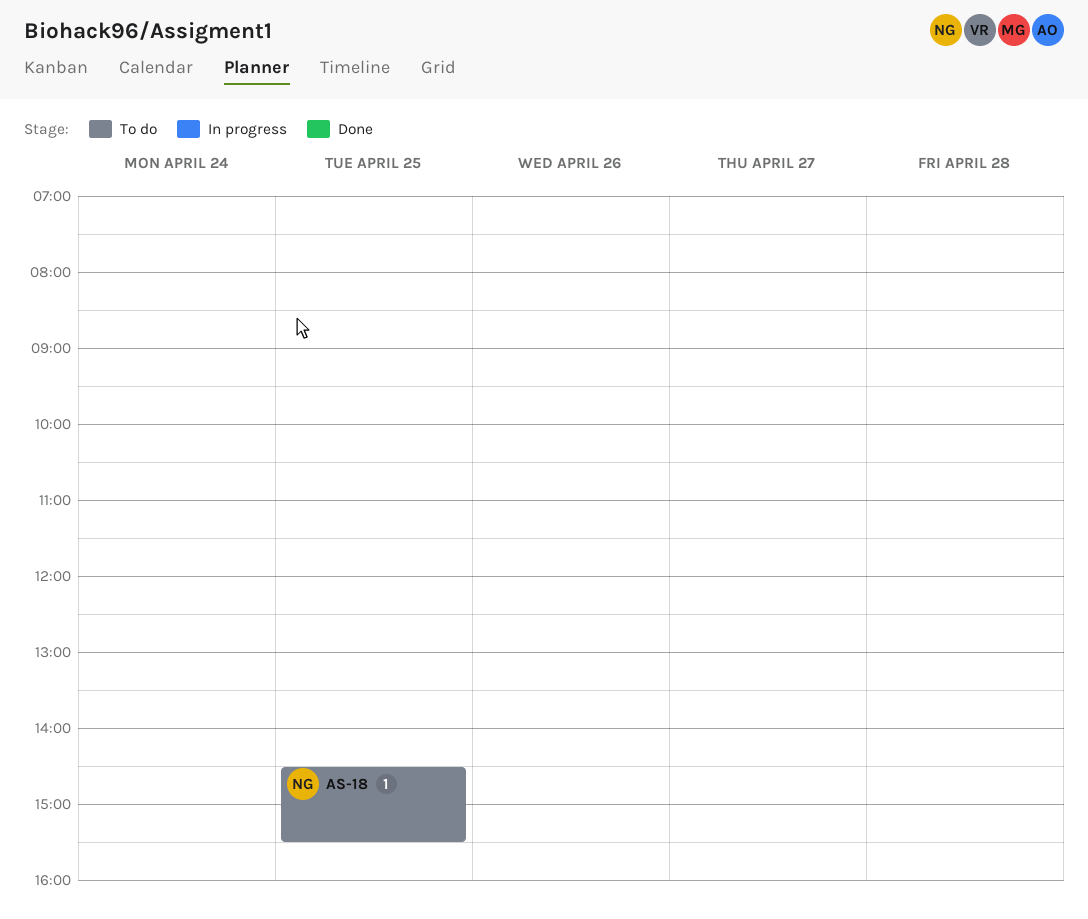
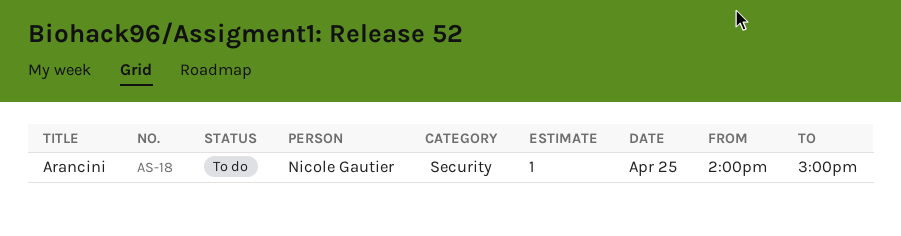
AS-18, begins: 14:30 -> 14:00
AS-18, ends: 15:30 -> 15:00

